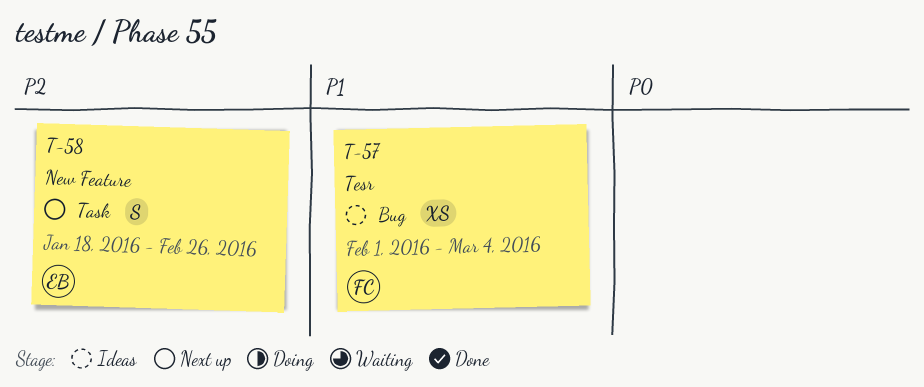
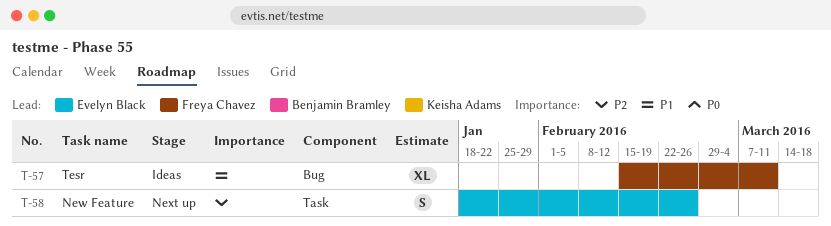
T-57, estimate: XS -> XL
T-57, start: Feb 1 -> Feb 15
T-57, due: Mar 4 -> Mar 11

